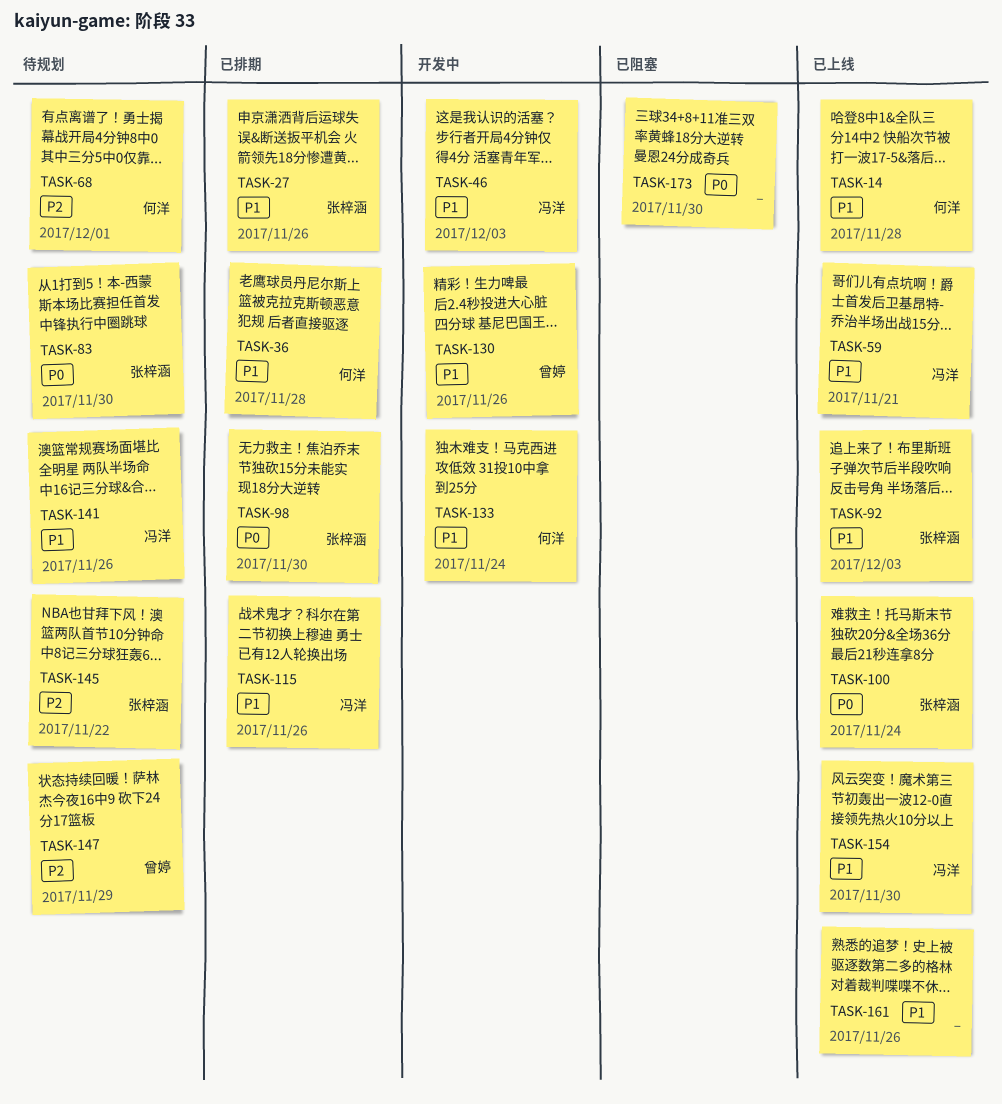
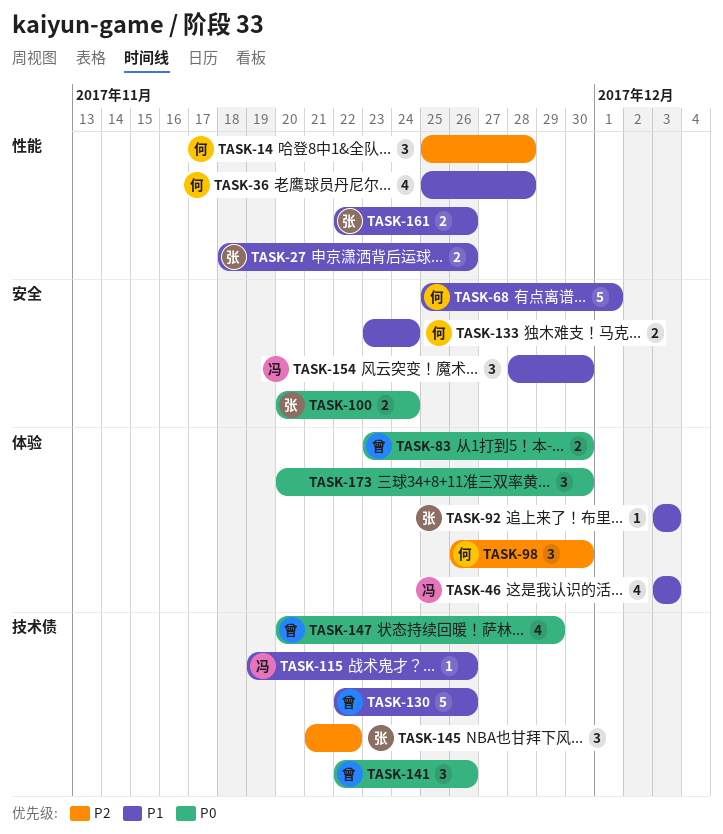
TASK-14, priority: P1 -> P2
TASK-59: present -> none
TASK-68, priority: P2 -> P1
TASK-83, owner: 张梓涵 -> 曾婷
TASK-98, owner: 张梓涵 -> 何洋
TASK-98, priority: P0 -> P2
TASK-141, owner: 冯洋 -> 曾婷
TASK-141, priority: P1 -> P0
TASK-147, priority: P2 -> P0
TASK-161, owner: none -> 张梓涵

